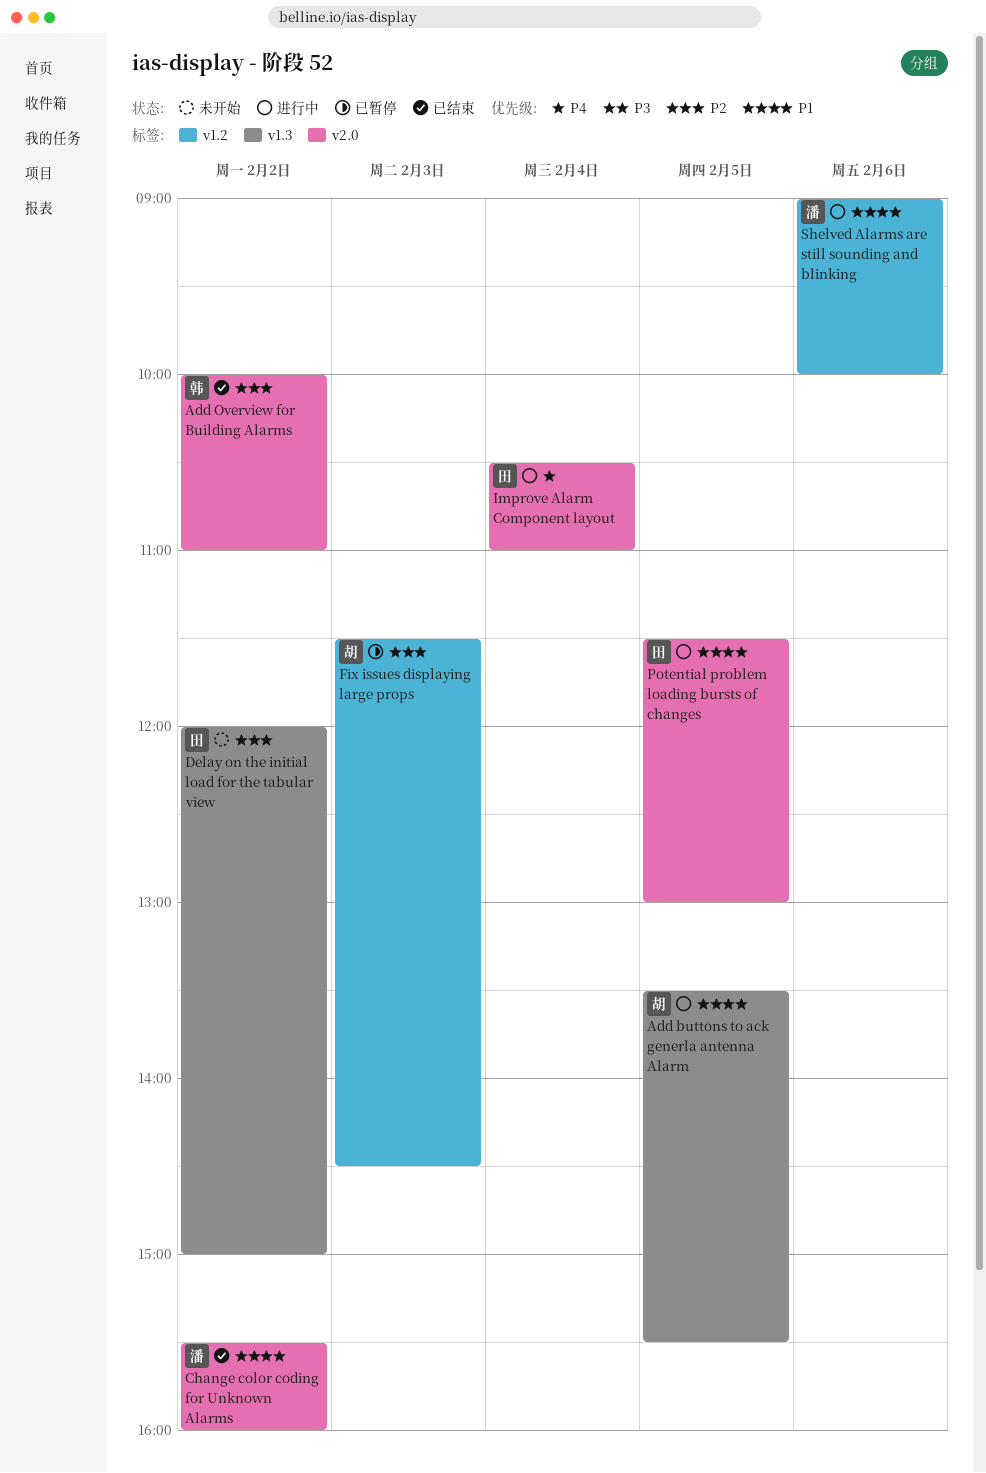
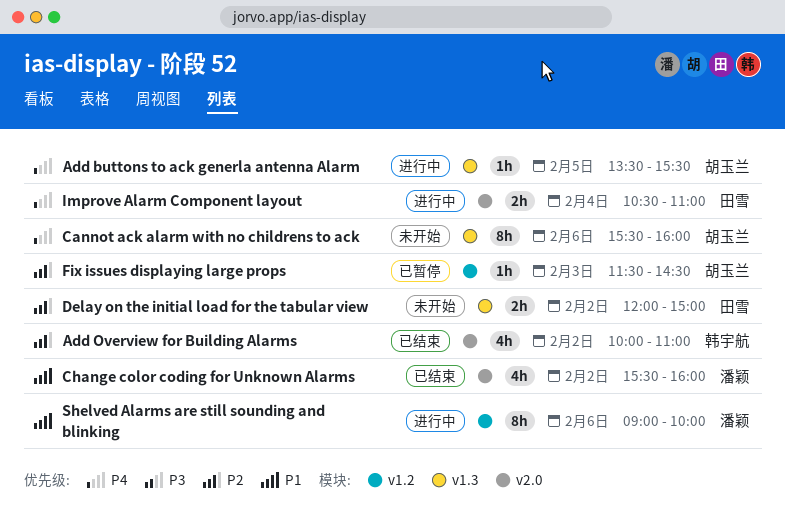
Add buttons to ack generla antenna Alarm, priority: P1 -> P4
Cannot ack alarm with no childrens to ack: none -> present
Potential problem loading bursts of changes: present -> none

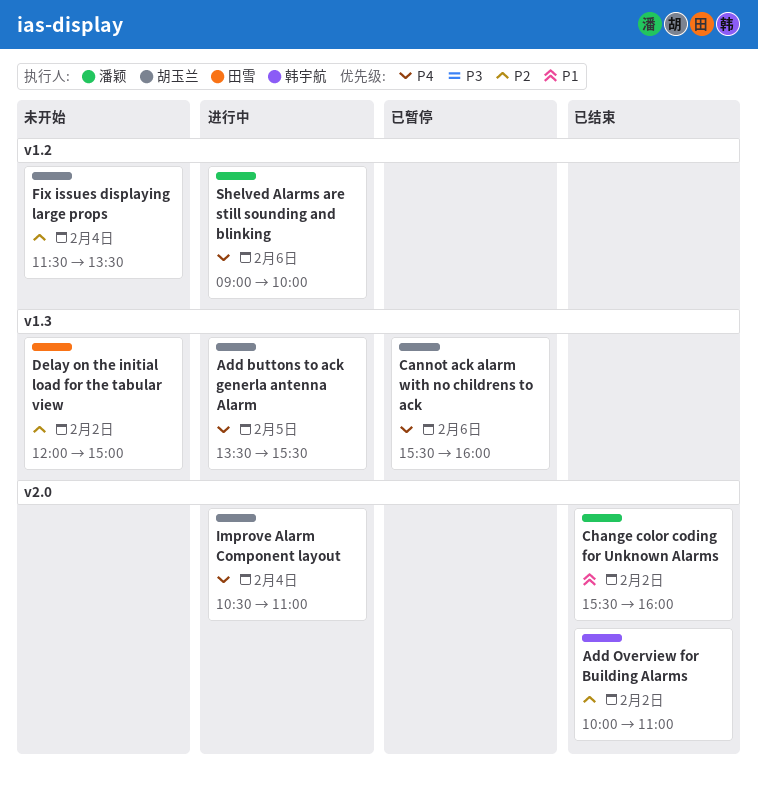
Cannot ack alarm with no childrens to ack, status: 未开始 -> 已暂停
Fix issues displaying large props, status: 已暂停 -> 未开始
Fix issues displaying large props, day: Feb 3 -> Feb 4
Fix issues displaying large props, ends: 14:30 -> 13:30
Improve Alarm Component layout, owner: 田雪 -> 胡玉兰
Shelved Alarms are still sounding and blinking, priority: P1 -> P4

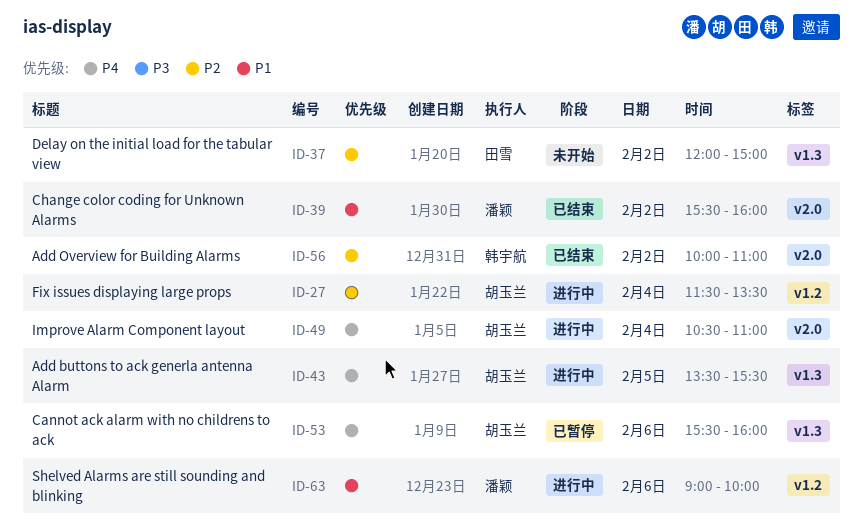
Fix issues displaying large props, status: 未开始 -> 进行中
Shelved Alarms are still sounding and blinking, priority: P4 -> P1

